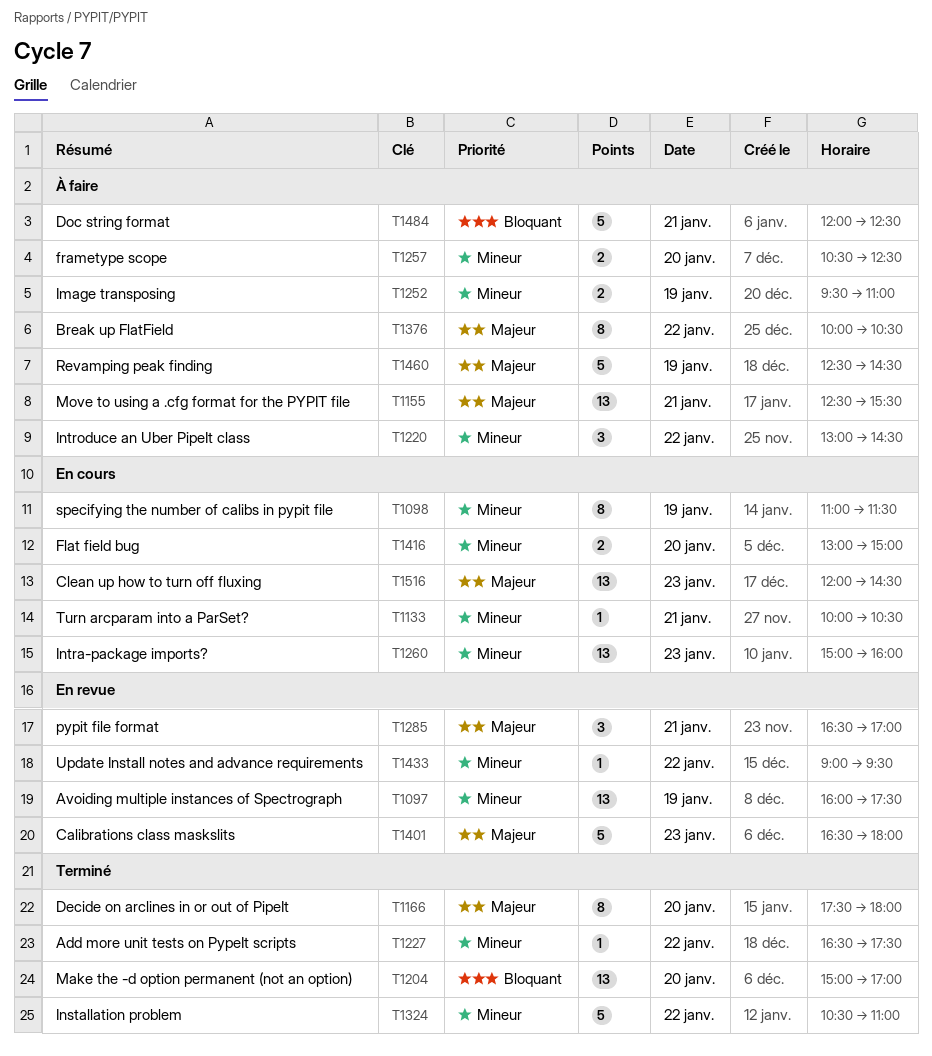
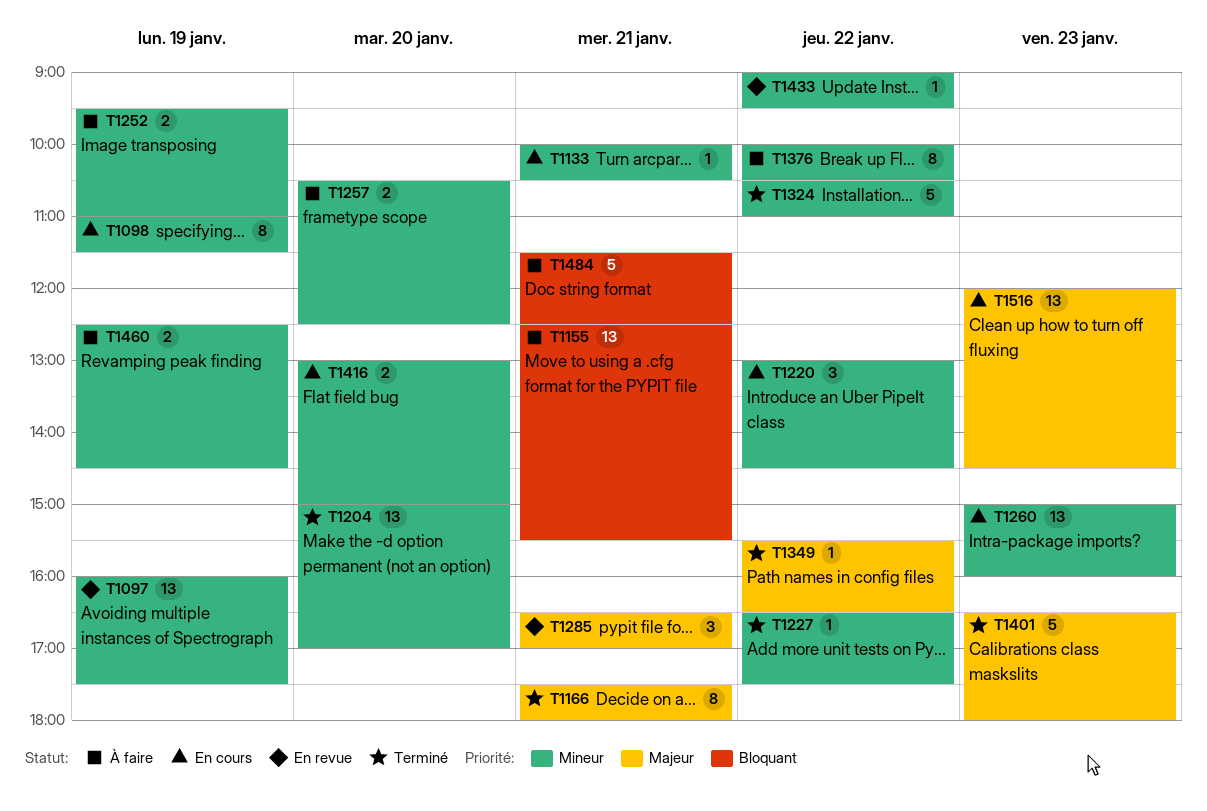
T1155, priority: Majeur -> Bloquant
T1166, day: Jan 20 -> Jan 21
T1204, priority: Bloquant -> Mineur
T1220, status: À faire -> En cours
T1349: none -> present
T1376, priority: Majeur -> Mineur
T1401, status: En revue -> Terminé
T1460, priority: Majeur -> Mineur
T1460, estimate: 5 -> 2
T1484, begins: 12:00 -> 11:30

